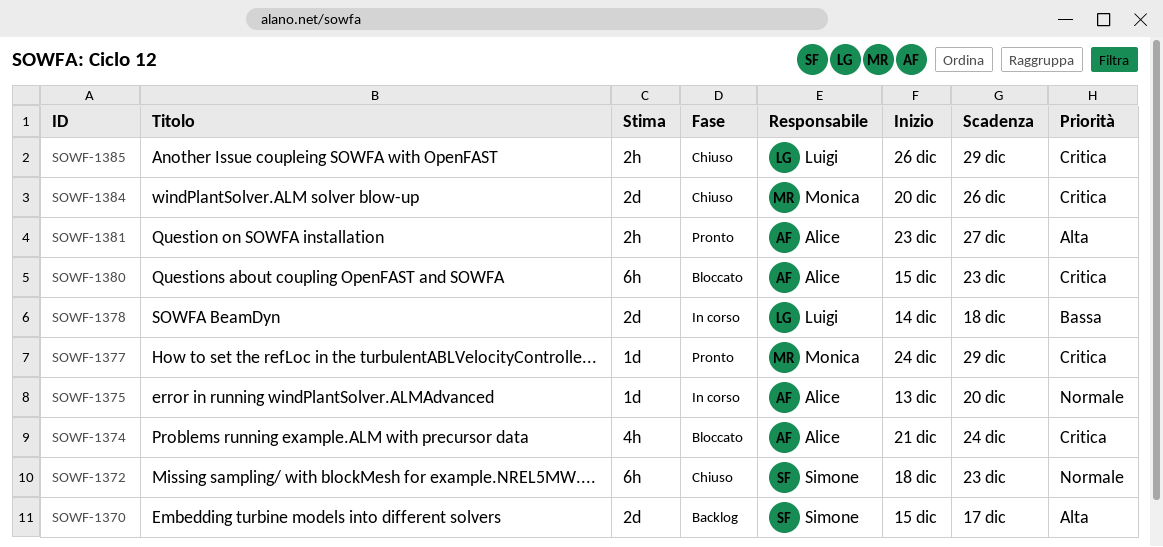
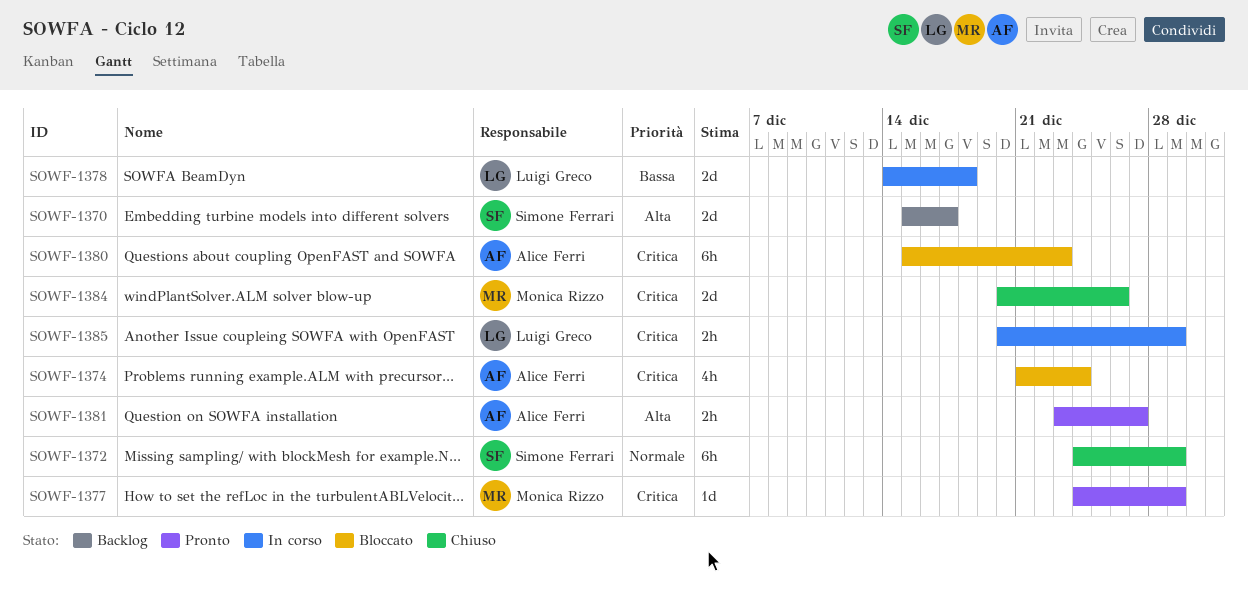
SOWF-1372, start: Dec 18 -> Dec 24
SOWF-1372, due: Dec 23 -> Dec 29
SOWF-1375: present -> none
SOWF-1385, status: Chiuso -> In corso
SOWF-1385, start: Dec 26 -> Dec 20

